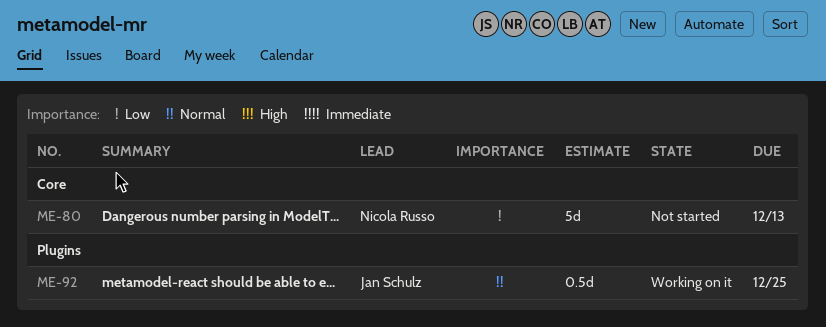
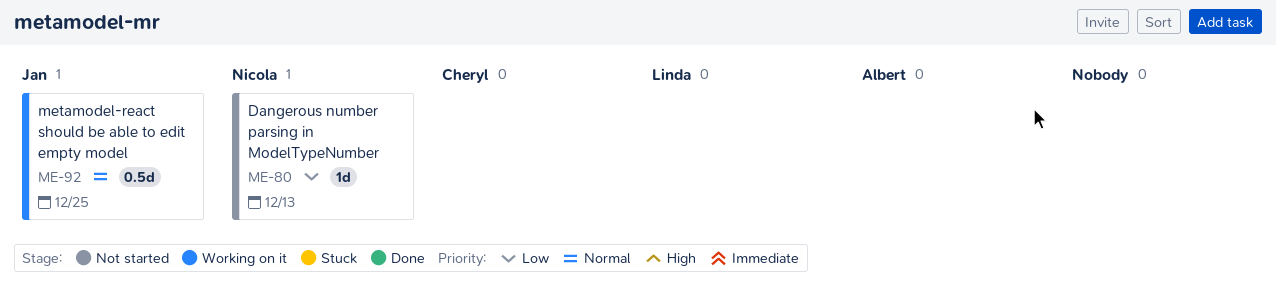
ME-80, estimate: 5d -> 1d

